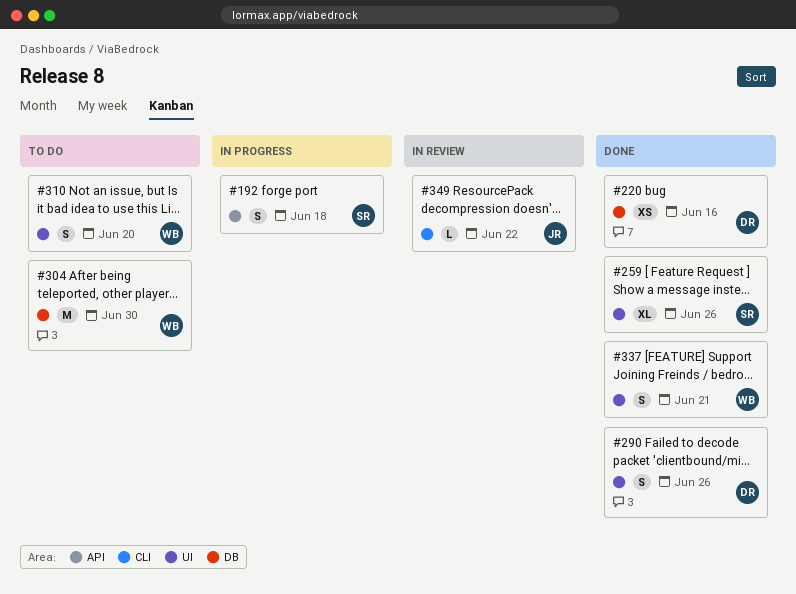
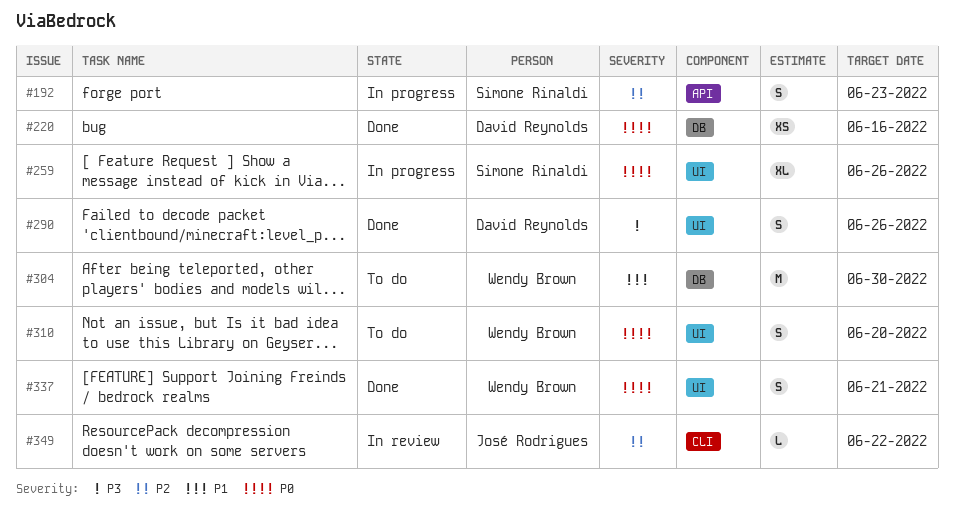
#192, due: Jun 18 -> Jun 23
#259, status: Done -> In progress

